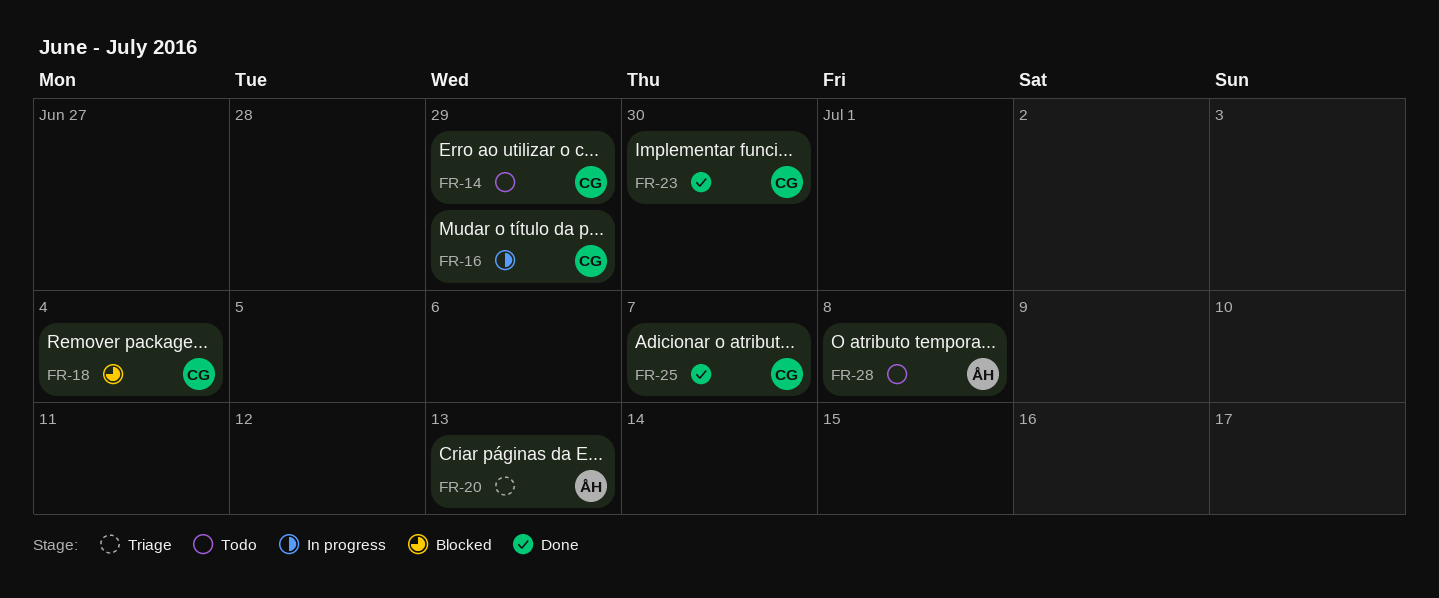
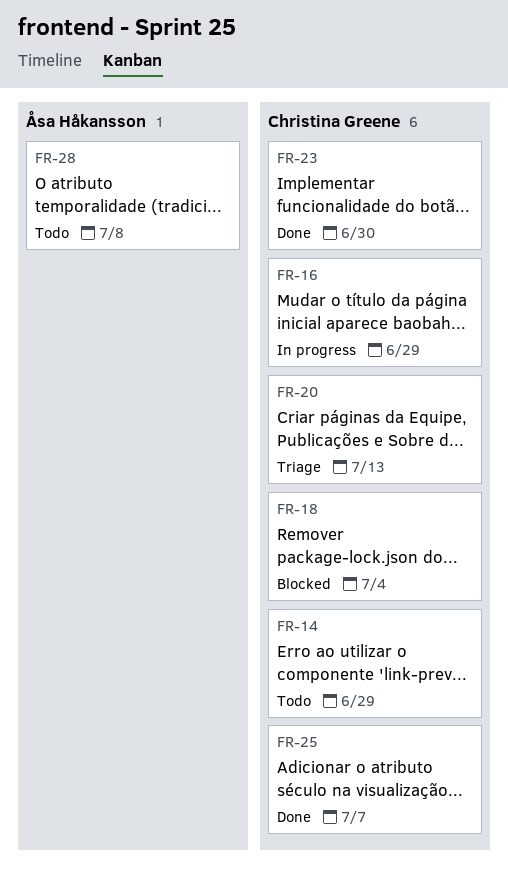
FR-20, owner: Åsa Håkansson -> Christina Greene

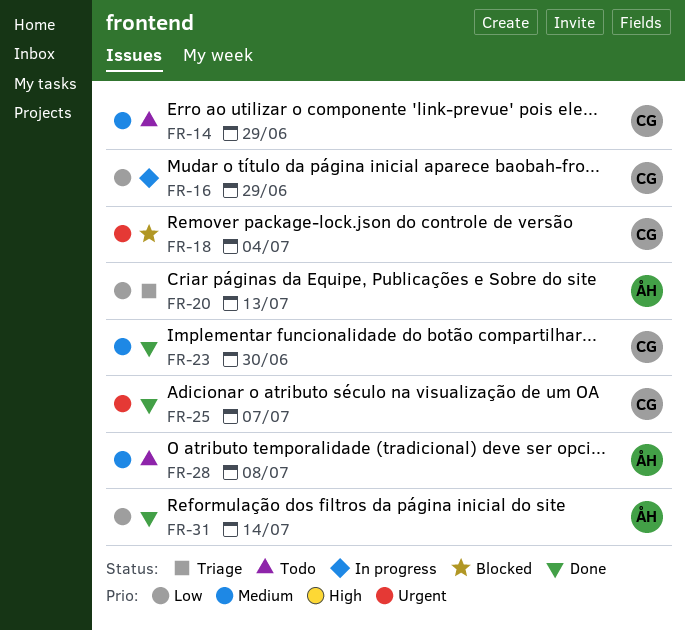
FR-20, owner: Christina Greene -> Åsa Håkansson
FR-31: none -> present

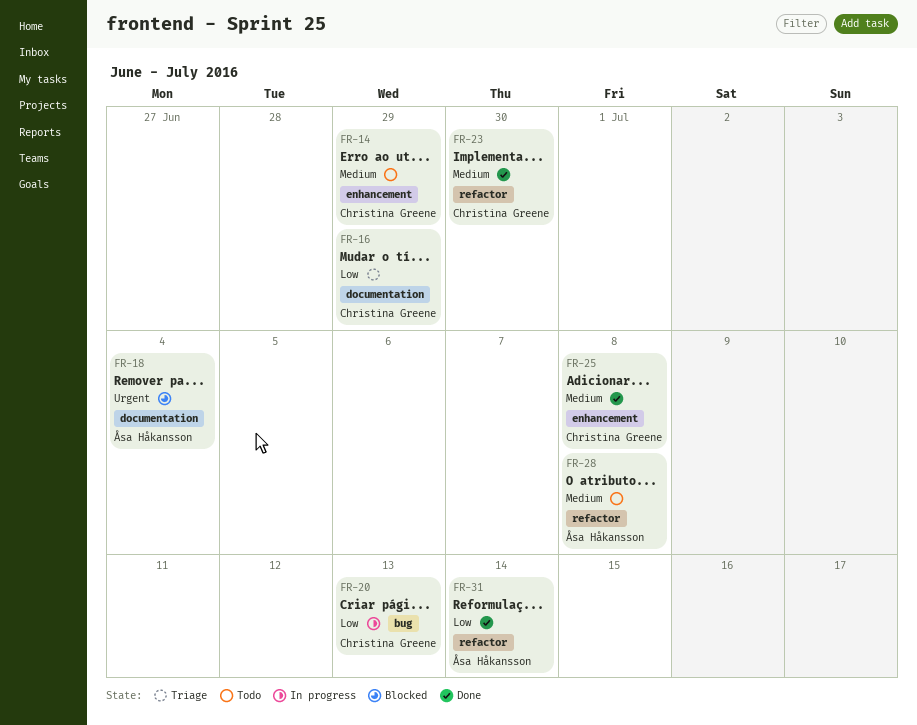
FR-16, status: In progress -> Triage
FR-18, owner: Christina Greene -> Åsa Håkansson
FR-20, status: Triage -> In progress
FR-20, owner: Åsa Håkansson -> Christina Greene
FR-25, priority: Urgent -> Medium
FR-25, due: Jul 7 -> Jul 8

